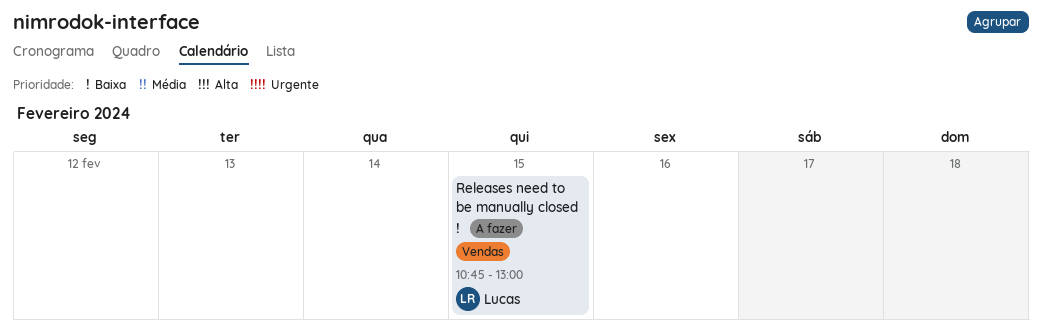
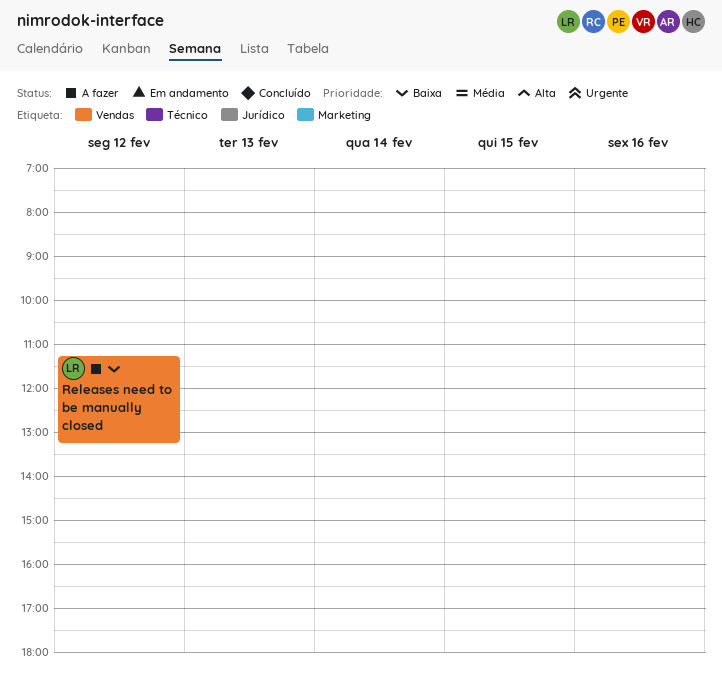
Releases need to be manually closed, day: Feb 15 -> Feb 12
Releases need to be manually closed, begins: 10:45 -> 11:15
Releases need to be manually closed, ends: 13:00 -> 13:15

